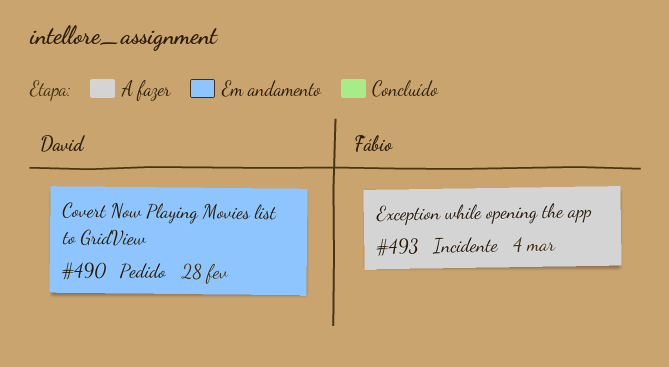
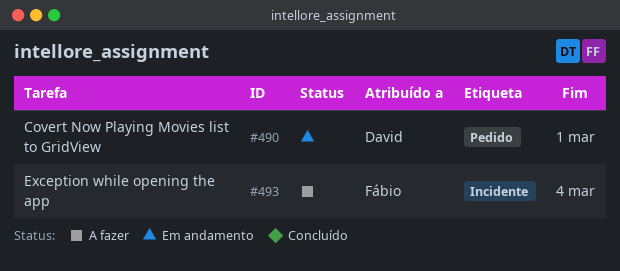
#490, due: Feb 28 -> Mar 1

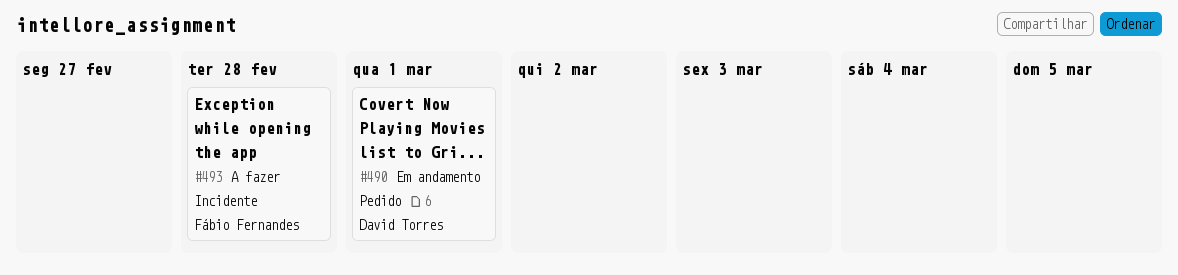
#493, due: Mar 4 -> Feb 28

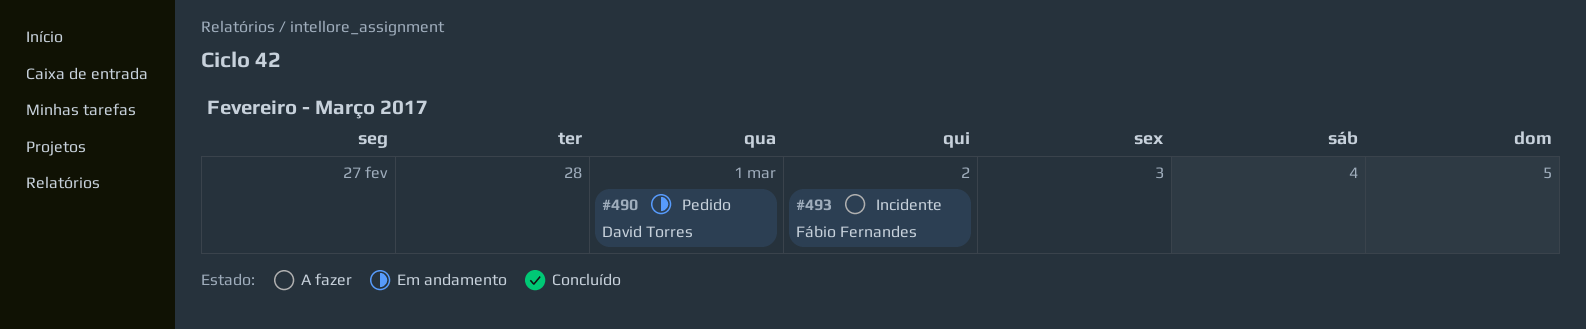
#493, due: Feb 28 -> Mar 2

